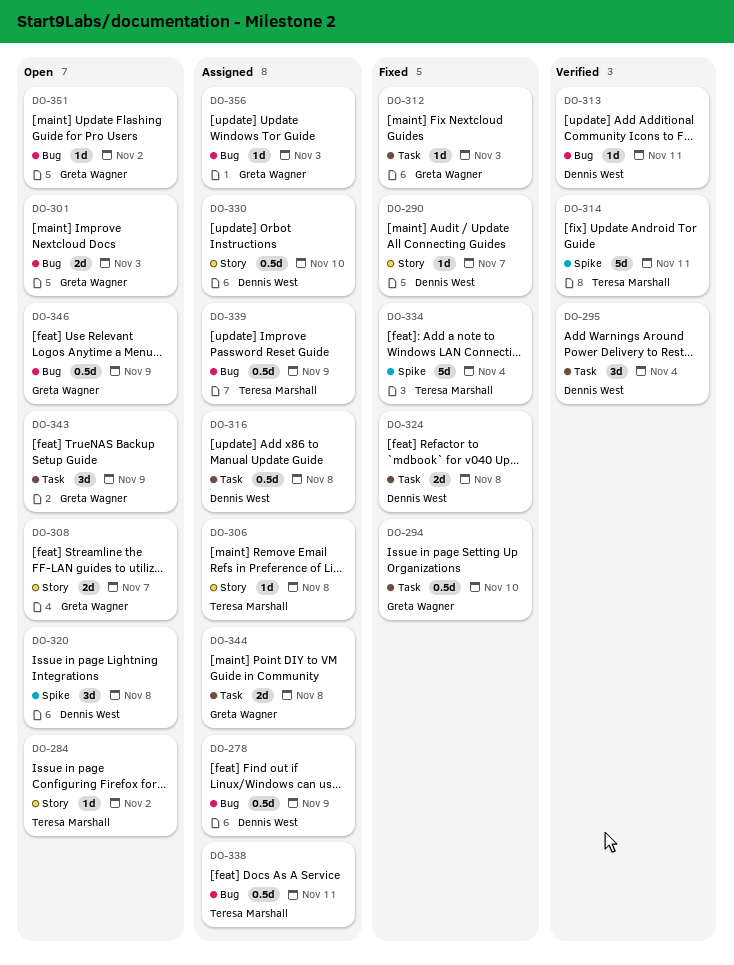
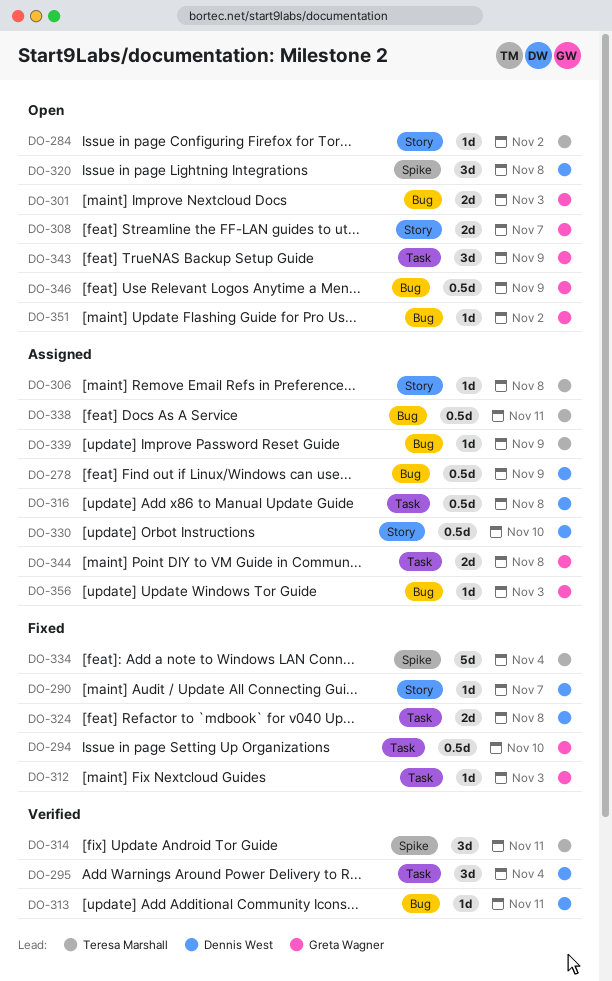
DO-314, estimate: 5d -> 3d
DO-339, estimate: 0.5d -> 1d

